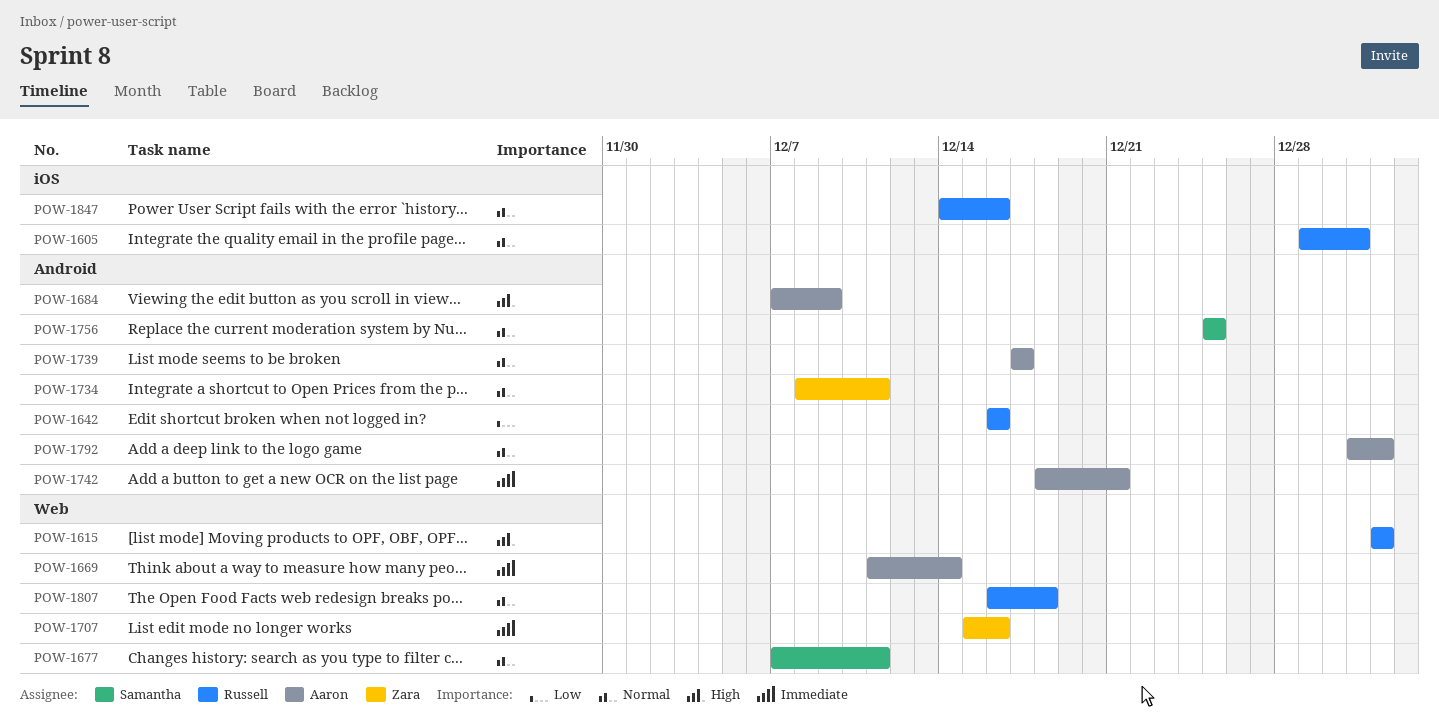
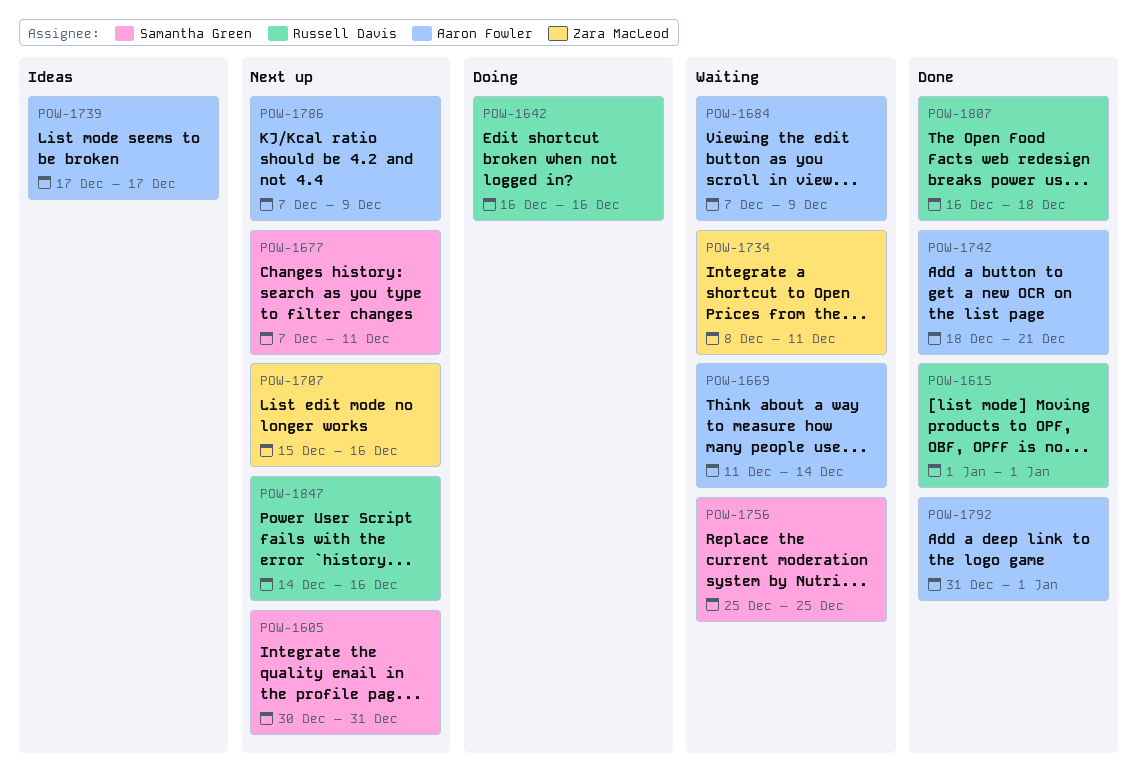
POW-1605, owner: Russell Davis -> Samantha Green
POW-1605, start: Dec 29 -> Dec 30
POW-1786: none -> present

